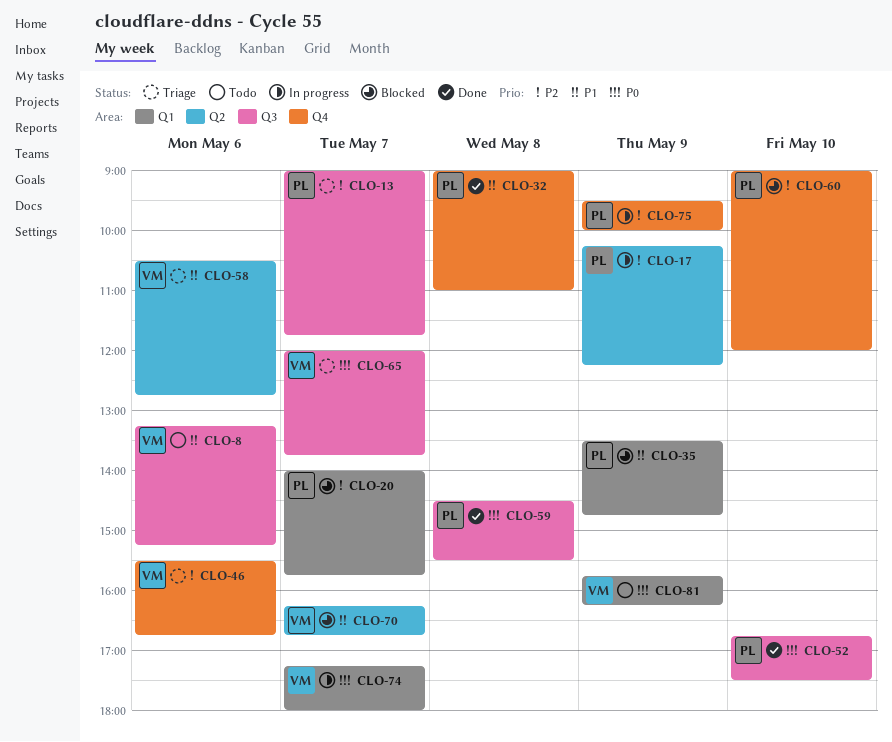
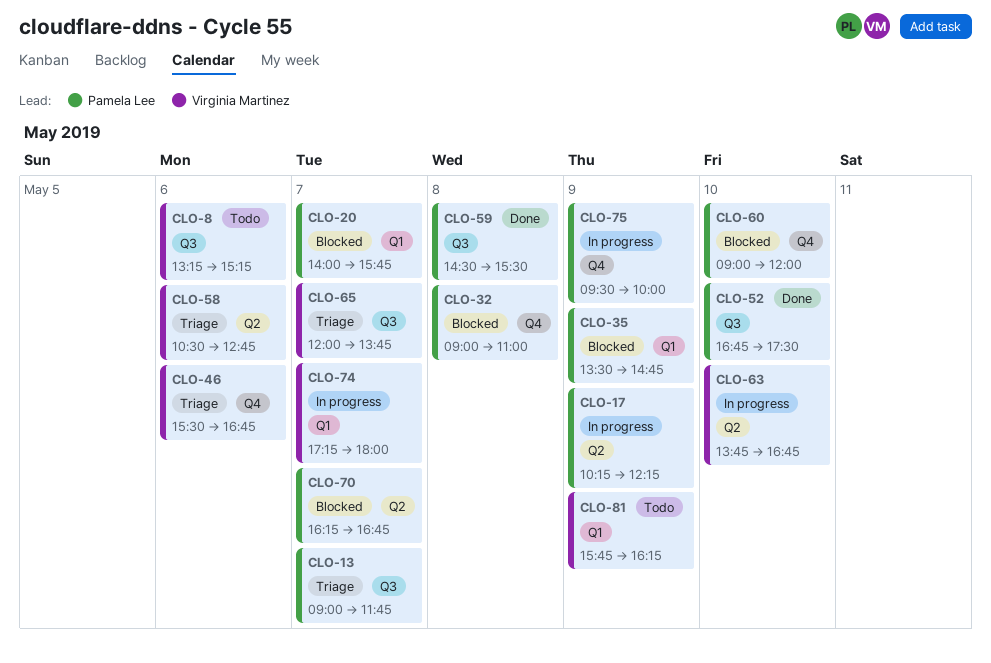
CLO-32, status: Done -> Blocked
CLO-63: none -> present
CLO-70, owner: Virginia Martinez -> Pamela Lee

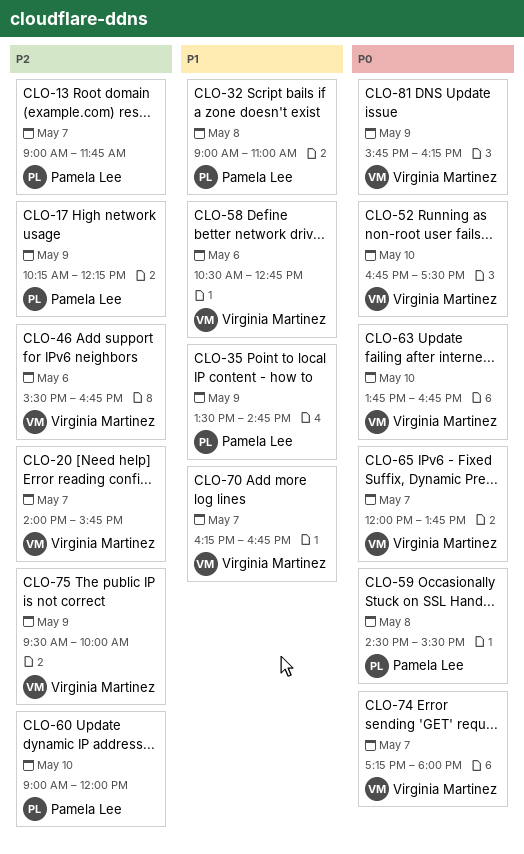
CLO-8: present -> none
CLO-20, owner: Pamela Lee -> Virginia Martinez
CLO-52, owner: Pamela Lee -> Virginia Martinez
CLO-70, owner: Pamela Lee -> Virginia Martinez
CLO-75, owner: Pamela Lee -> Virginia Martinez

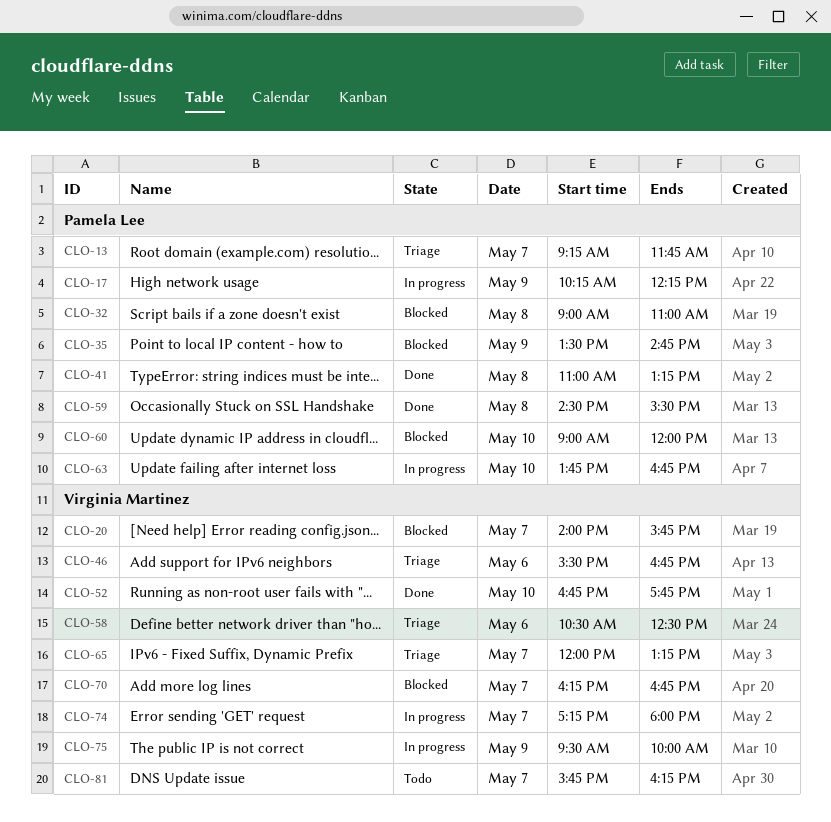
CLO-13, begins: 09:00 -> 09:15
CLO-41: none -> present
CLO-52, ends: 17:30 -> 17:45
CLO-58, ends: 12:45 -> 12:30
CLO-63, owner: Virginia Martinez -> Pamela Lee
CLO-65, ends: 13:45 -> 13:15
CLO-81, day: May 9 -> May 7

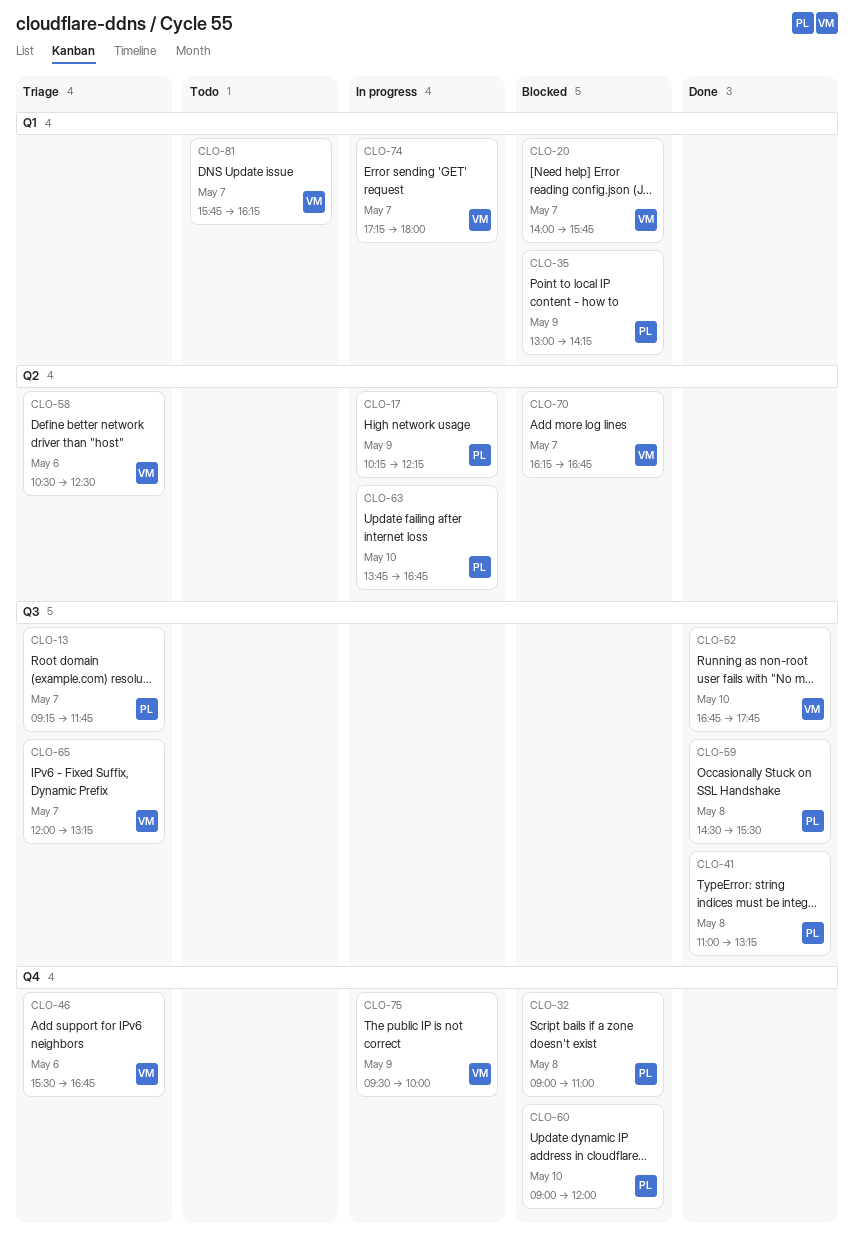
CLO-35, begins: 13:30 -> 13:00
CLO-35, ends: 14:45 -> 14:15

